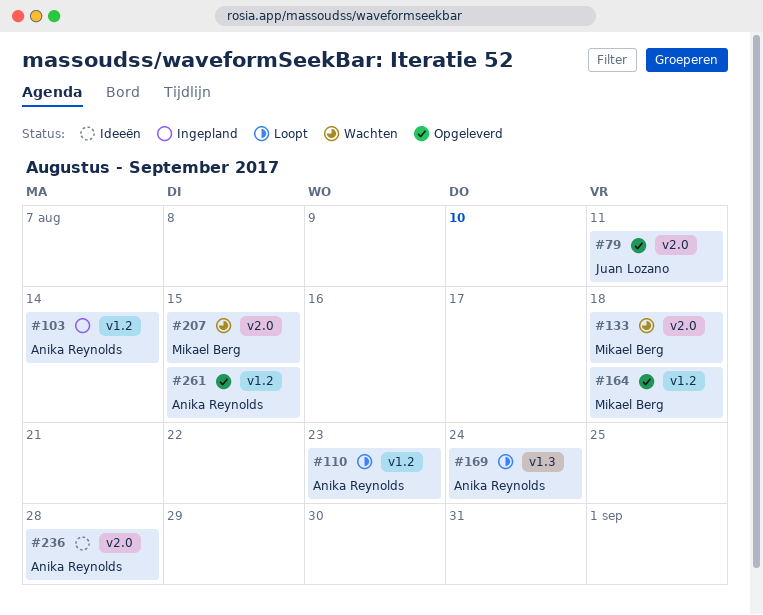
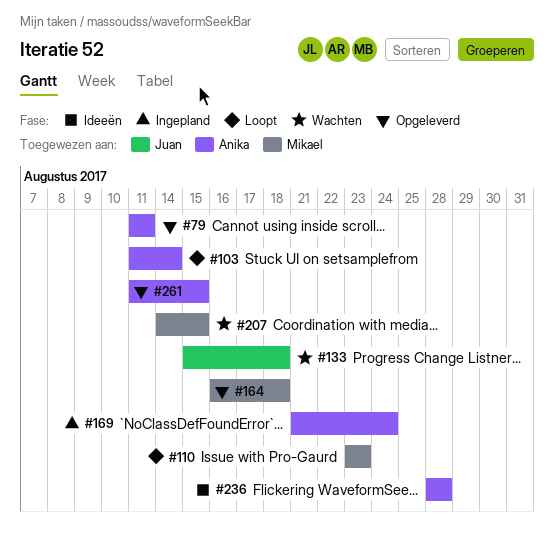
#79, owner: Juan Lozano -> Anika Reynolds
#103, status: Ingepland -> Loopt
#110, owner: Anika Reynolds -> Mikael Berg
#133, owner: Mikael Berg -> Juan Lozano
#169, status: Loopt -> Ingepland

